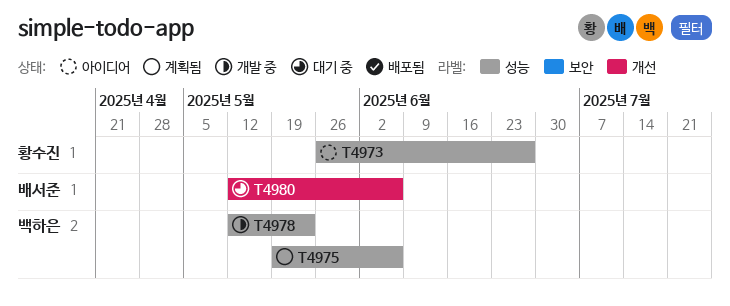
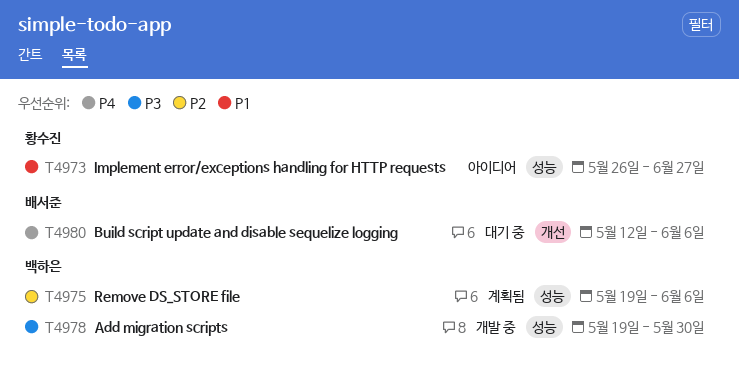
T4978, start: May 12 -> May 19
T4978, due: May 23 -> May 30

